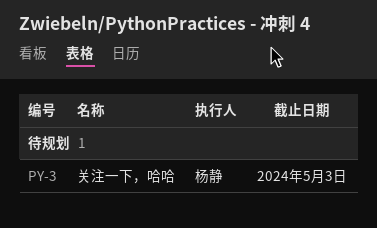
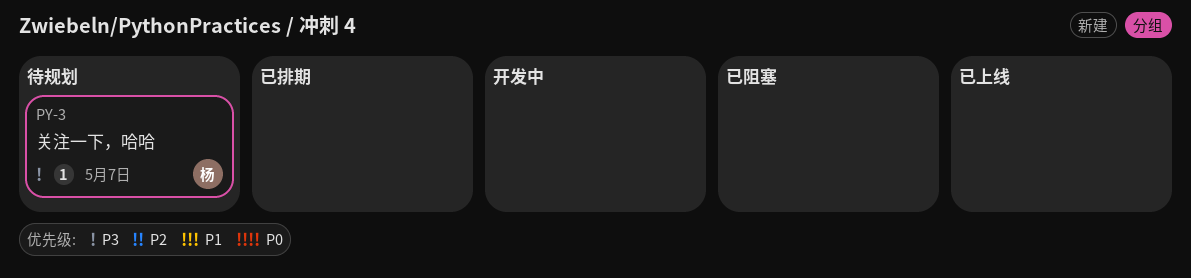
PY-3, due: May 3 -> May 7

